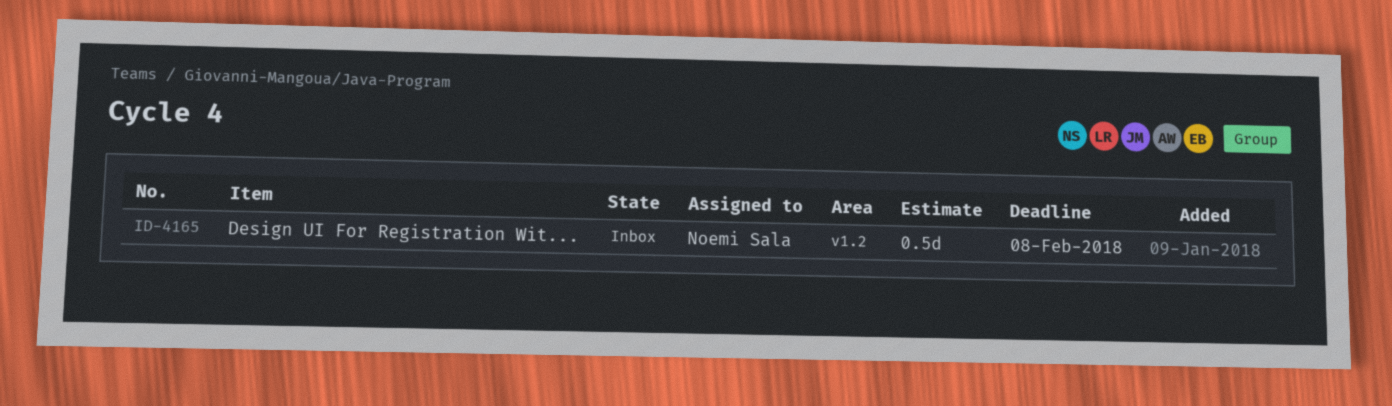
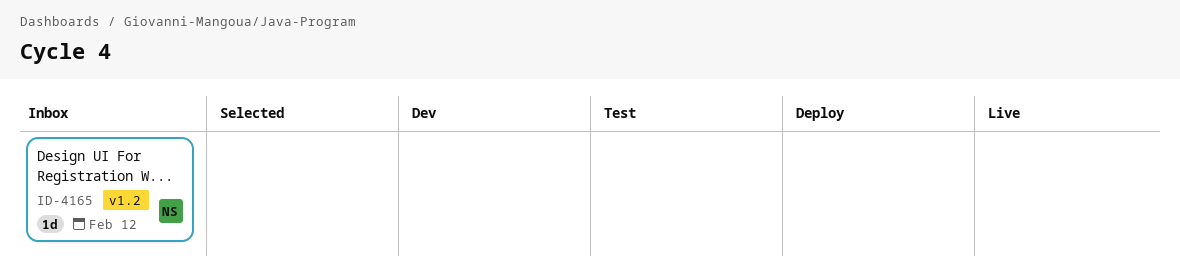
ID-4165, estimate: 0.5d -> 1d
ID-4165, due: Feb 8 -> Feb 12

